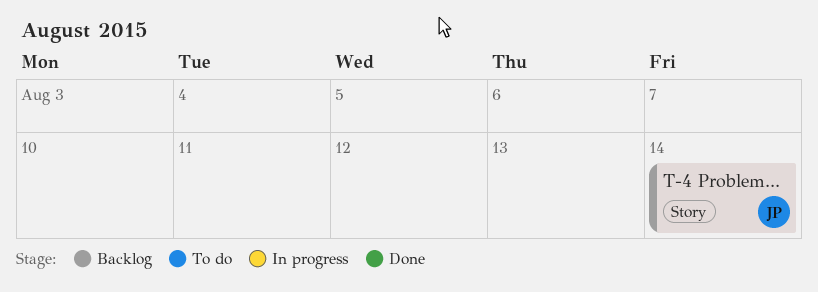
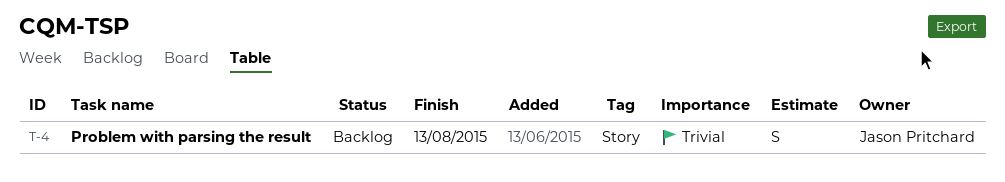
T-4, due: Aug 14 -> Aug 13

